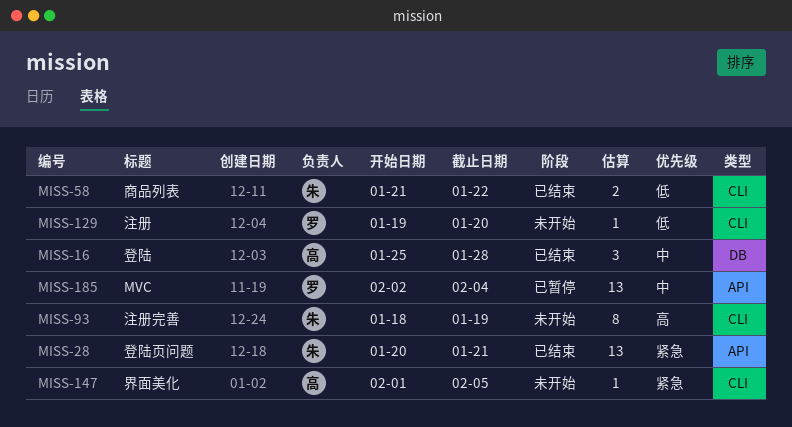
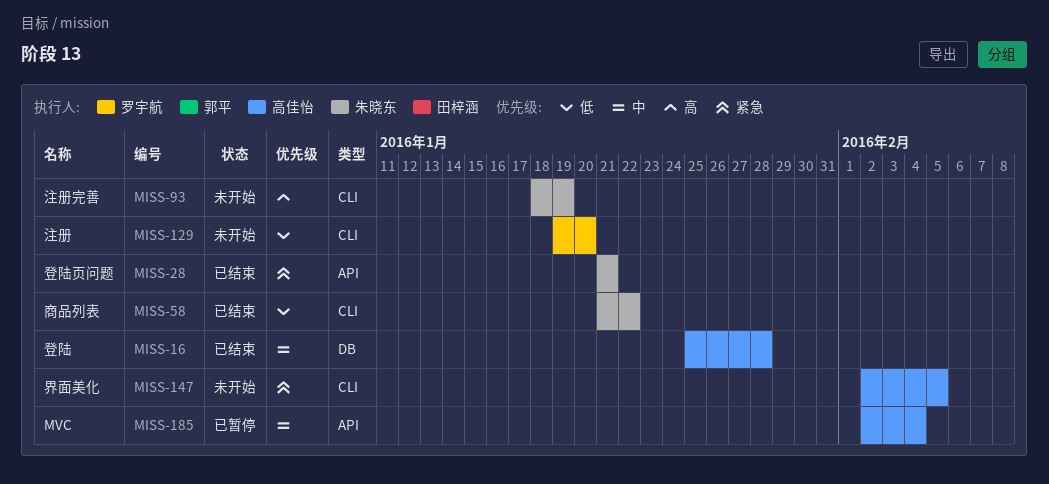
MISS-28, start: Jan 20 -> Jan 21
MISS-147, start: Feb 1 -> Feb 2
MISS-185, owner: 罗宇航 -> 高佳怡

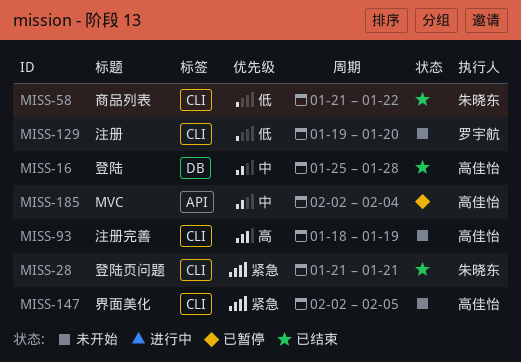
MISS-28, label: API -> CLI
MISS-93, owner: 朱晓东 -> 高佳怡

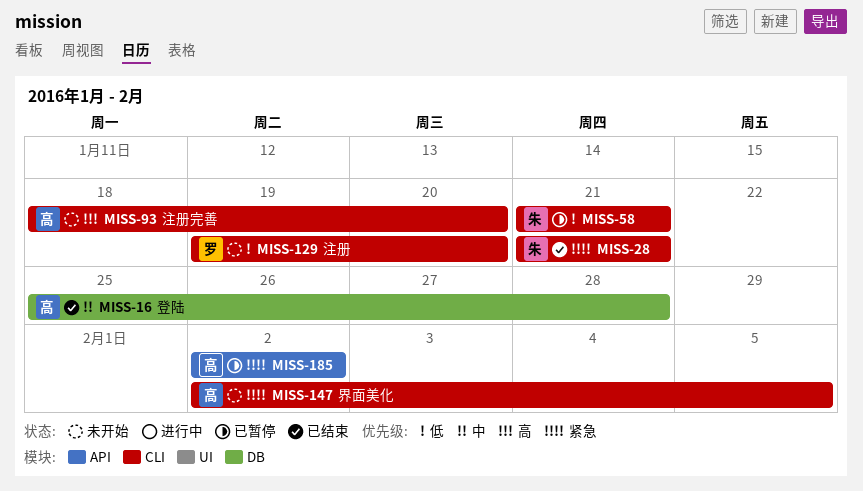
MISS-58, status: 已结束 -> 已暂停
MISS-58, due: Jan 22 -> Jan 21
MISS-93, due: Jan 19 -> Jan 20
MISS-185, priority: 中 -> 紧急
MISS-185, due: Feb 4 -> Feb 2

